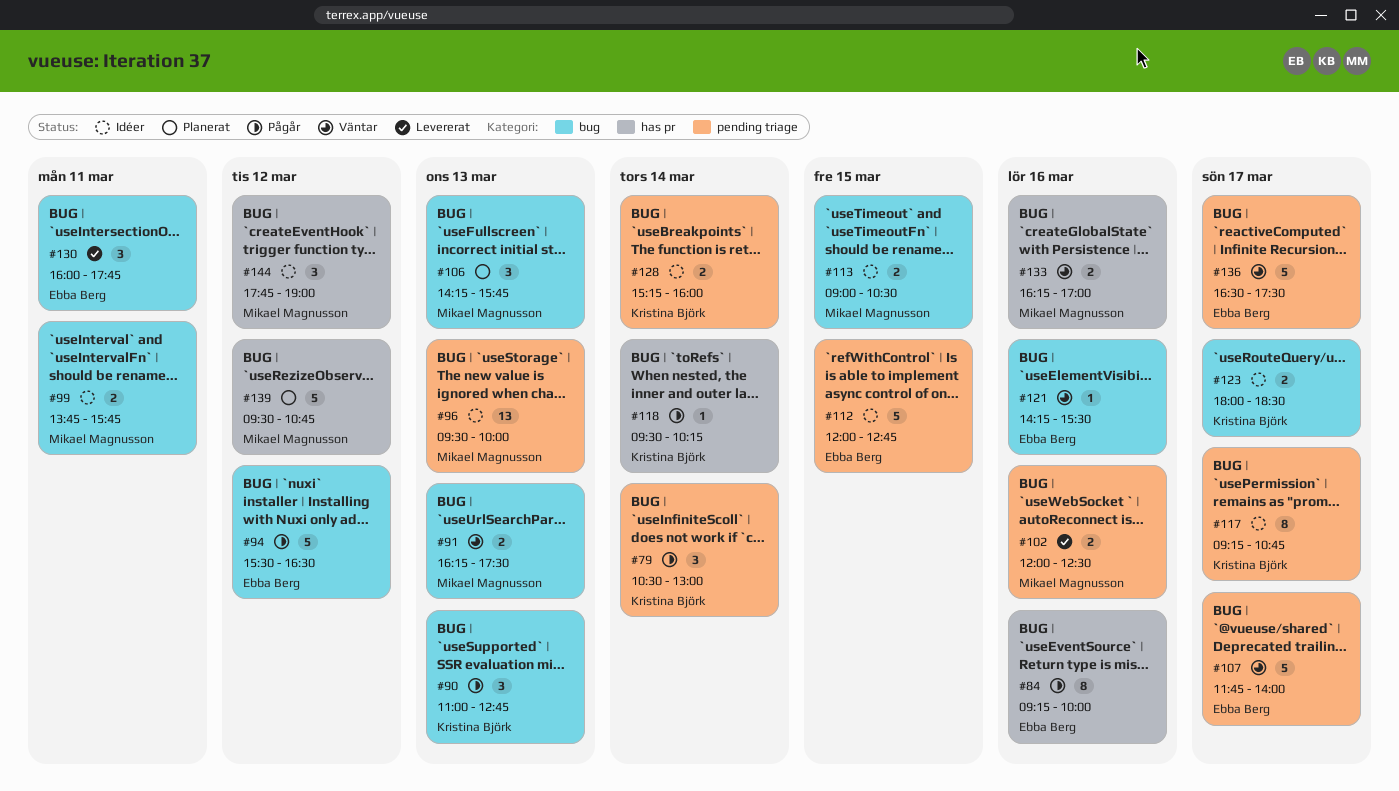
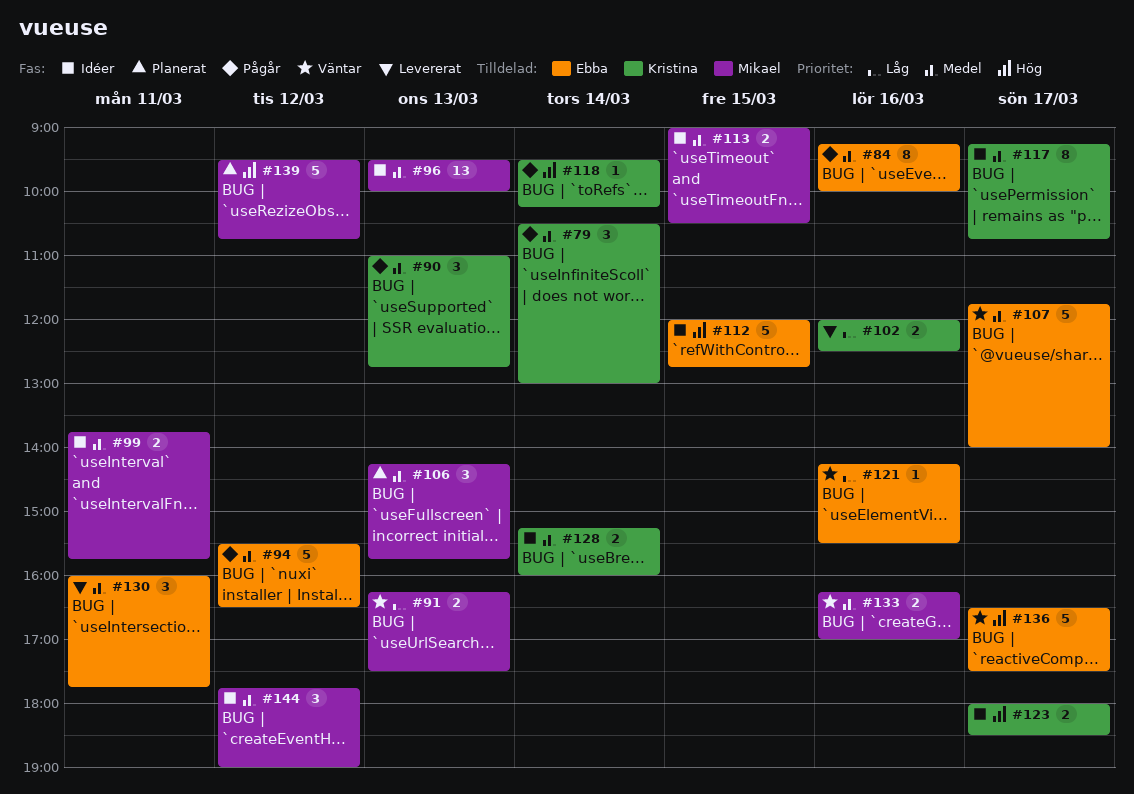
#102, owner: Mikael Magnusson -> Kristina Björk

